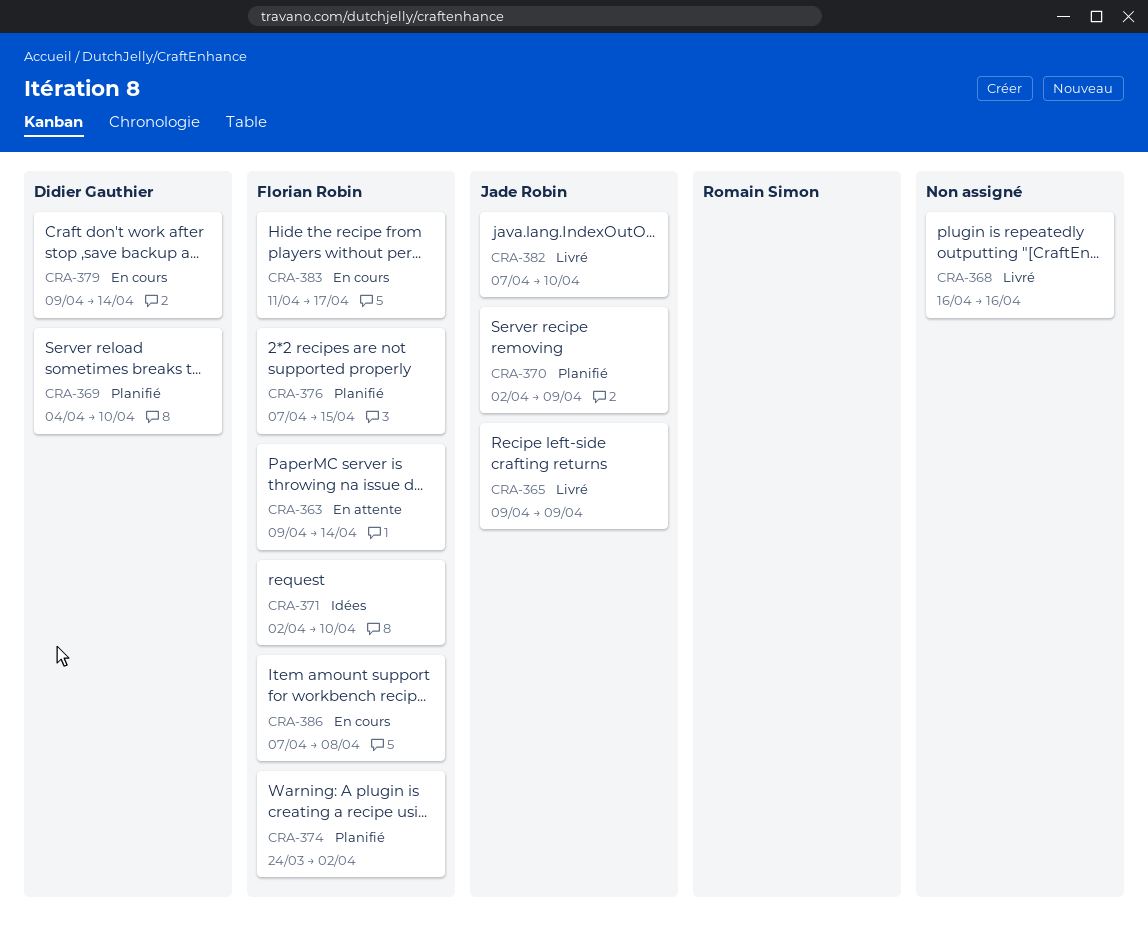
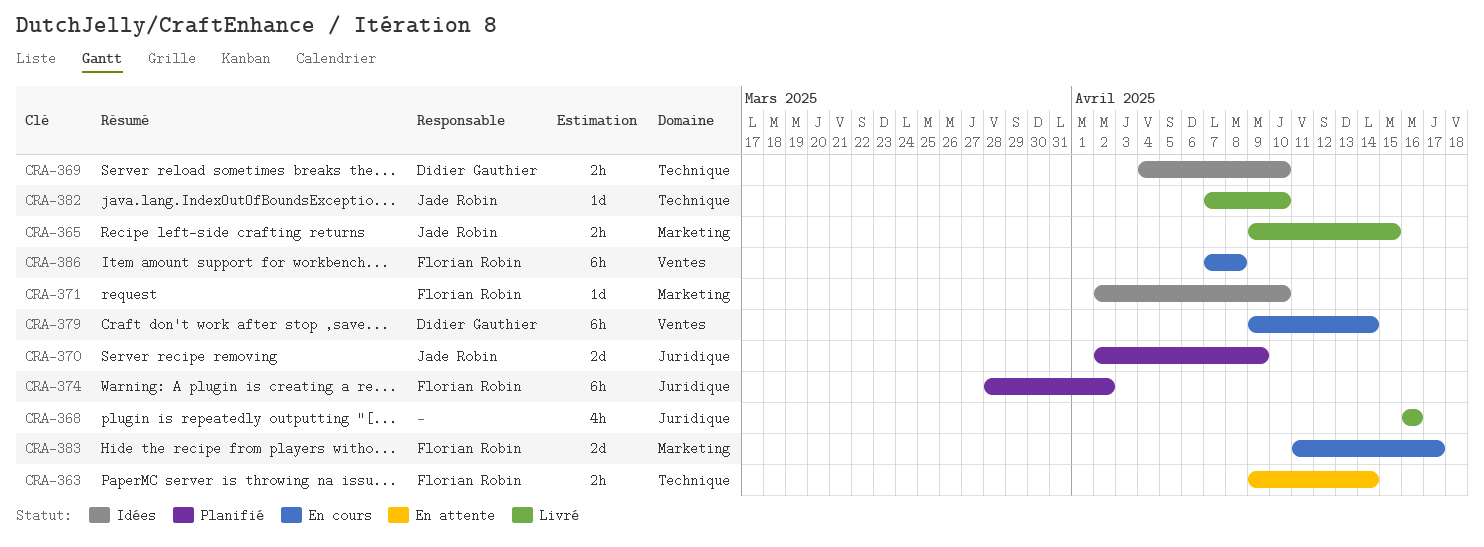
CRA-365, due: Apr 9 -> Apr 15
CRA-369, status: Planifié -> Idées
CRA-374, start: Mar 24 -> Mar 28
CRA-376: present -> none

